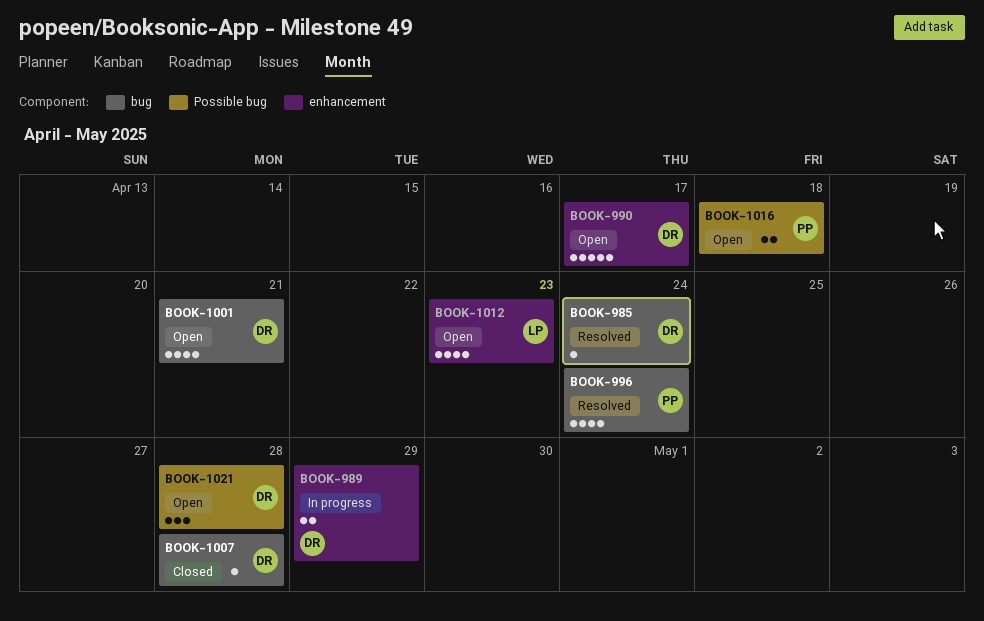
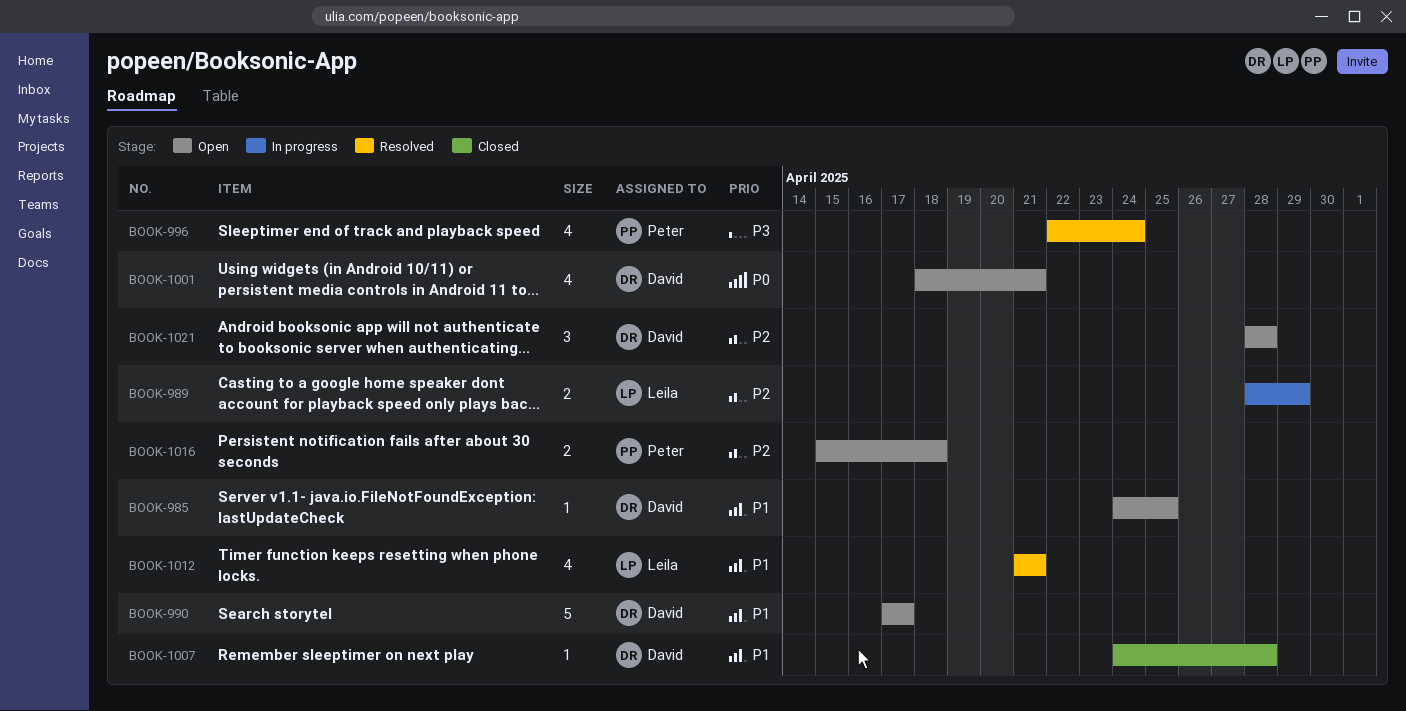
BOOK-985, status: Resolved -> Open
BOOK-985, due: Apr 24 -> Apr 25
BOOK-989, owner: David -> Leila
BOOK-1012, status: Open -> Resolved
BOOK-1012, due: Apr 23 -> Apr 21

